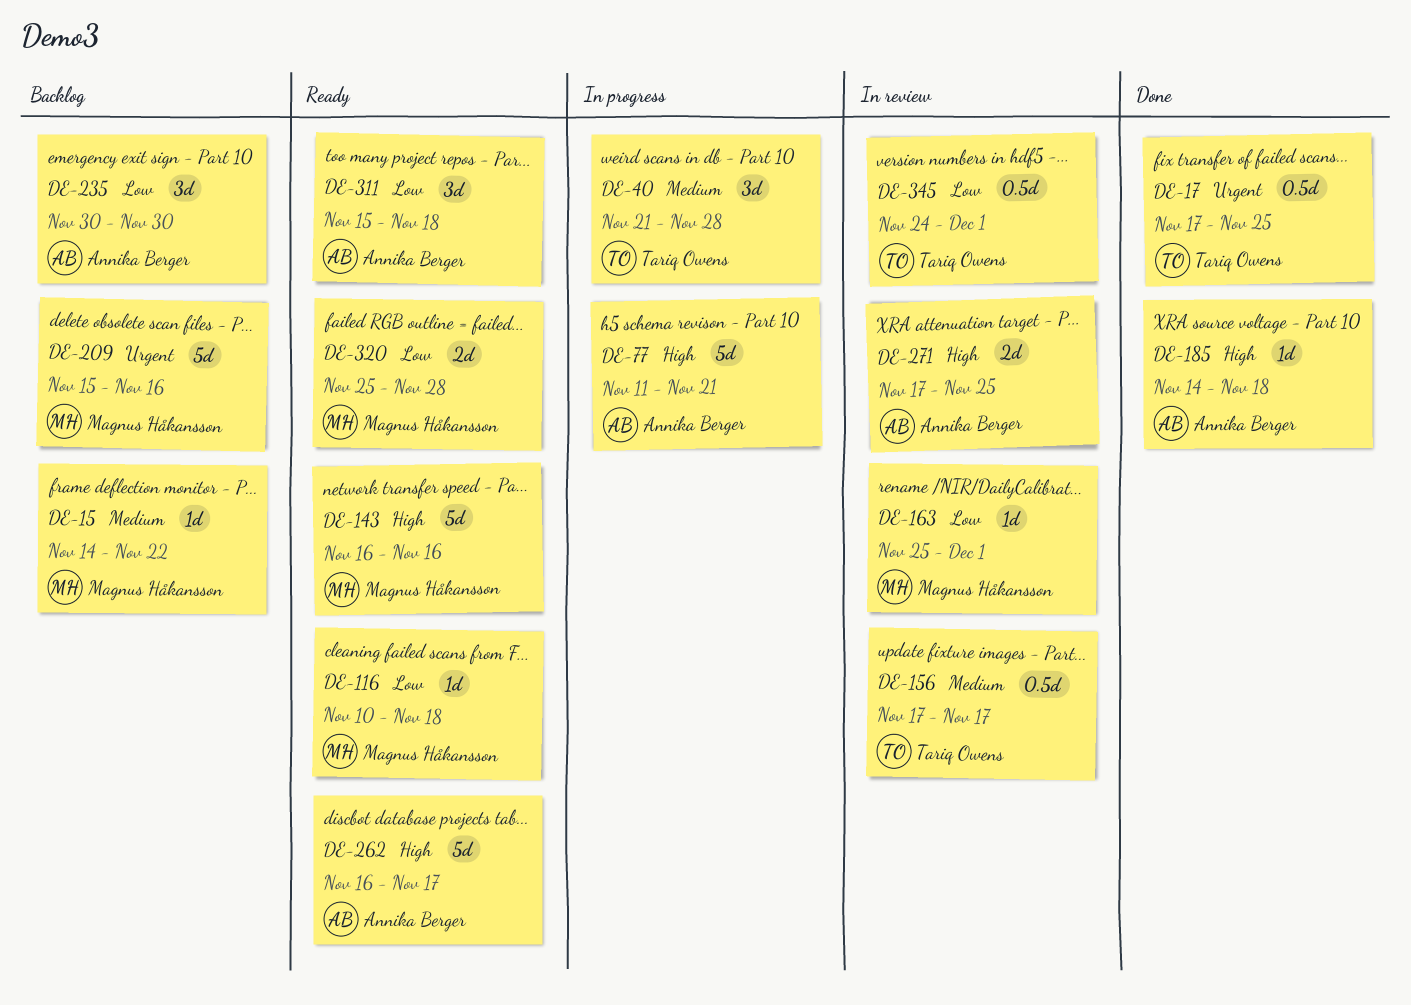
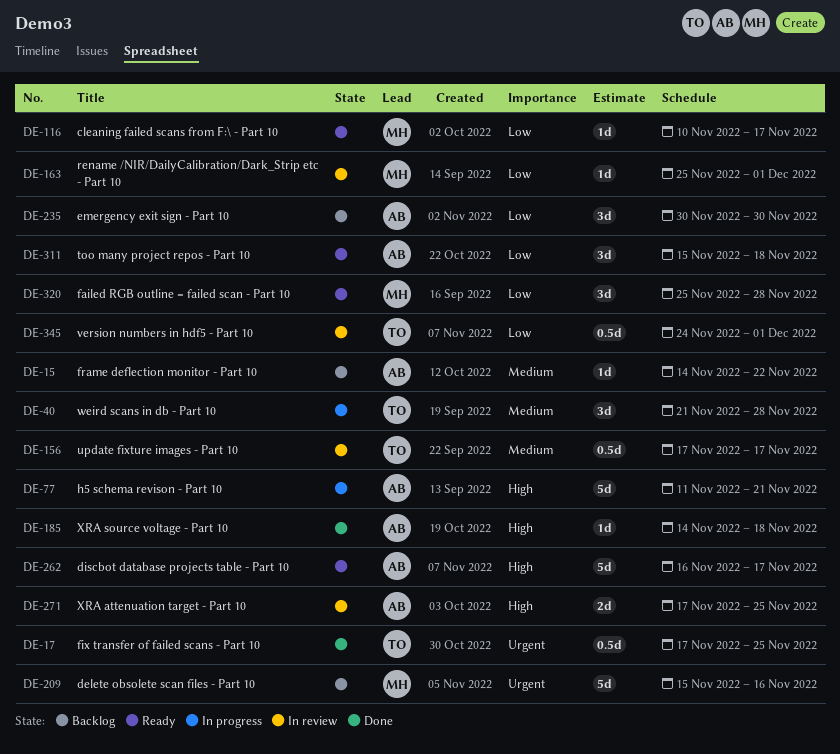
DE-15, owner: Magnus Håkansson -> Annika Berger
DE-116, due: Nov 18 -> Nov 17
DE-143: present -> none
DE-320, estimate: 2d -> 3d

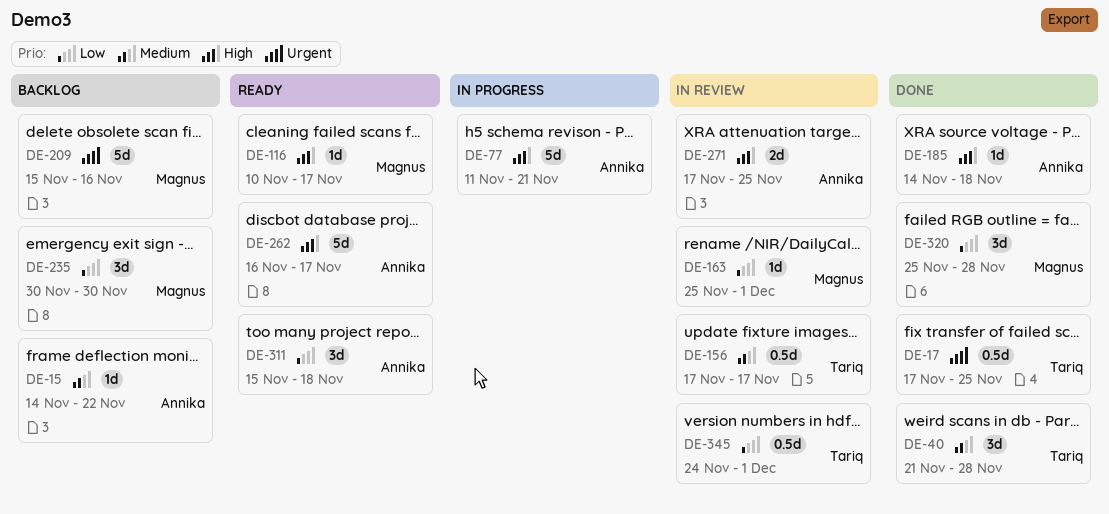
DE-40, status: In progress -> Done
DE-116, priority: Low -> High
DE-235, owner: Annika -> Magnus
DE-320, status: Ready -> Done

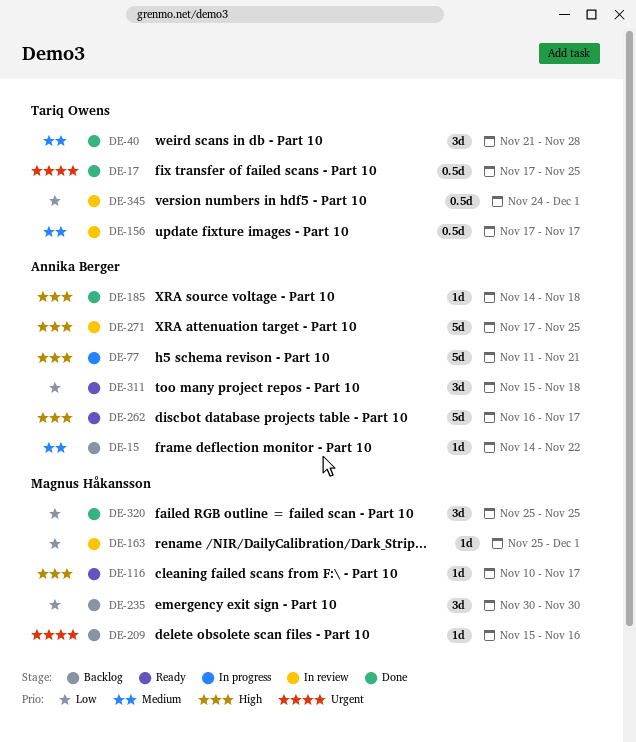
DE-209, estimate: 5d -> 1d
DE-271, estimate: 2d -> 5d
DE-320, due: Nov 28 -> Nov 25

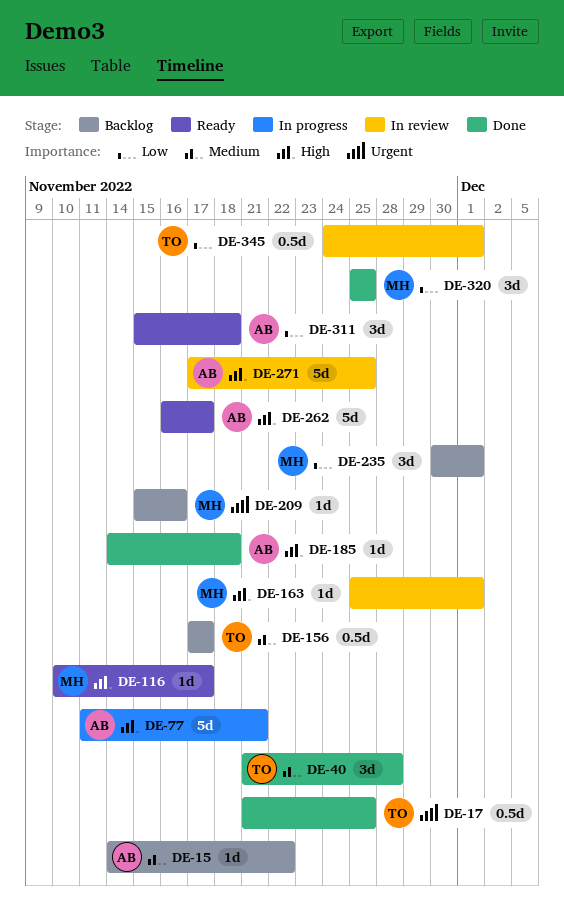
DE-17, start: Nov 17 -> Nov 21
DE-156, status: In review -> Backlog
DE-163, priority: Low -> High
DE-235, due: Nov 30 -> Dec 1

